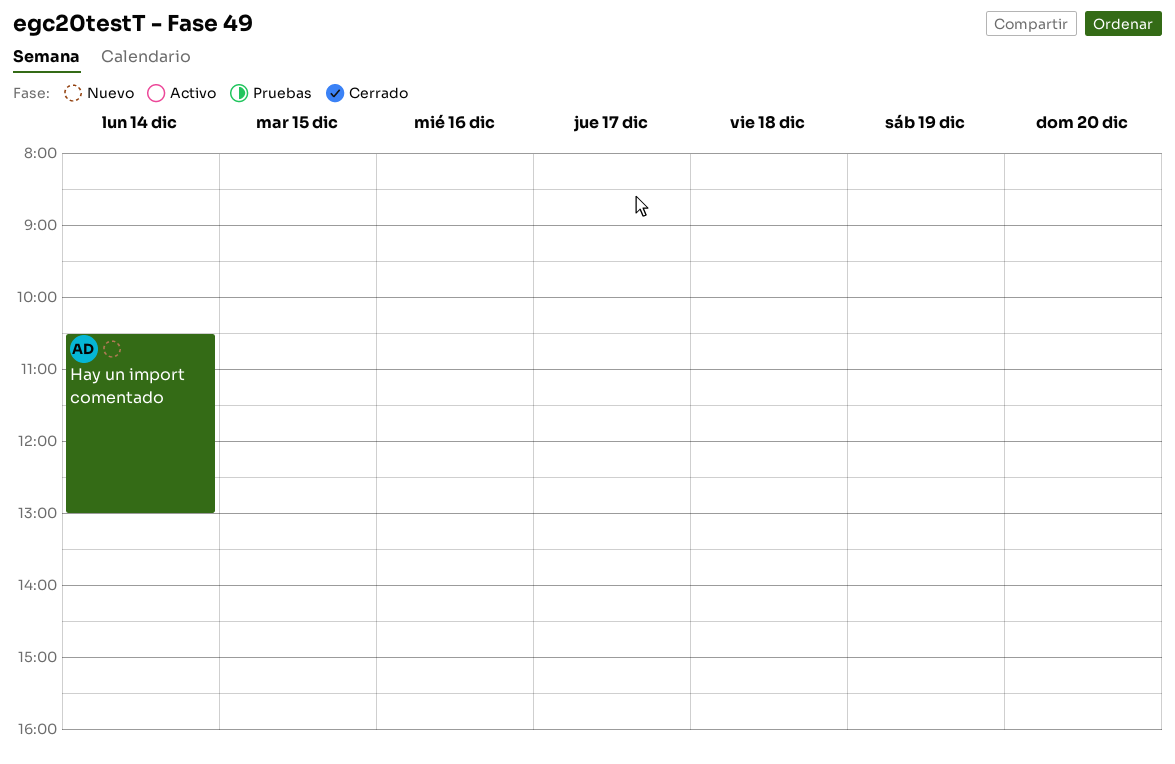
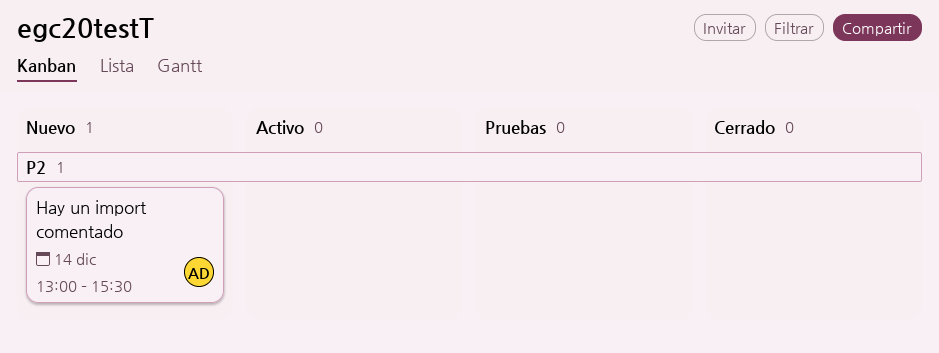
Hay un import comentado, begins: 10:30 -> 13:00
Hay un import comentado, ends: 13:00 -> 15:30

